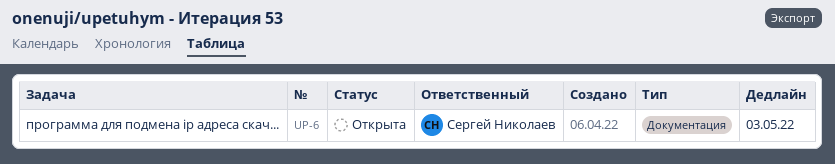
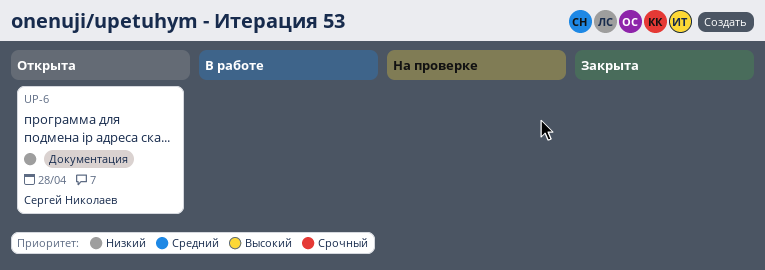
UP-6, due: May 3 -> Apr 28

